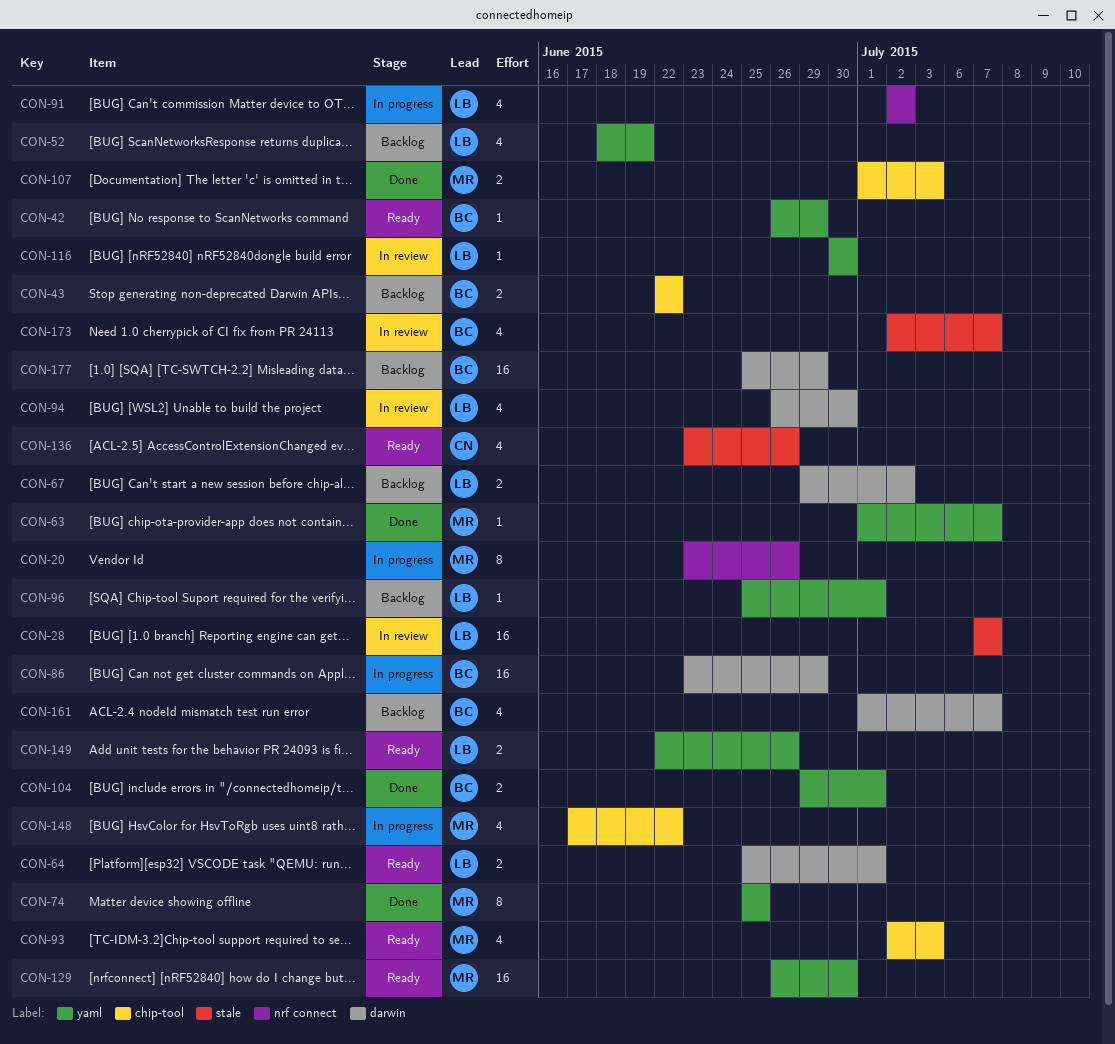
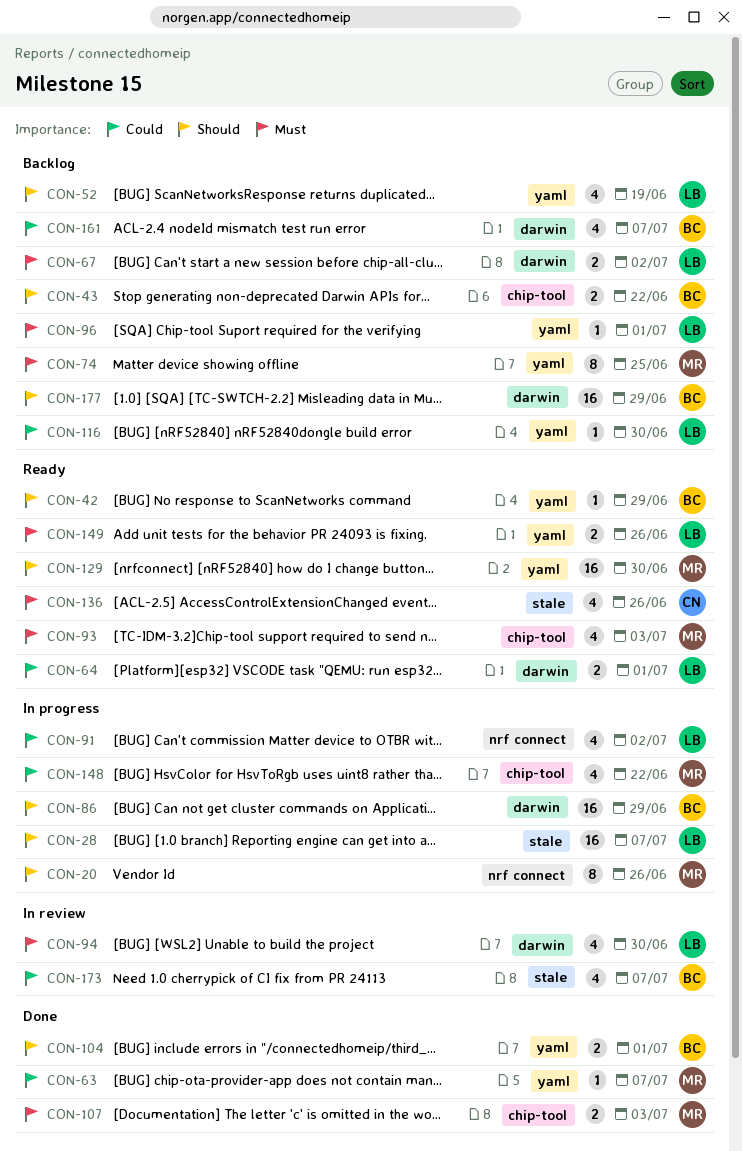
CON-28, status: In review -> In progress
CON-74, status: Done -> Backlog
CON-116, status: In review -> Backlog

